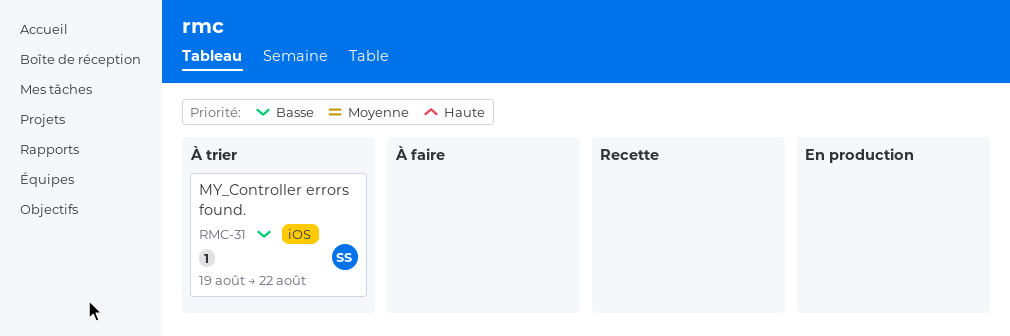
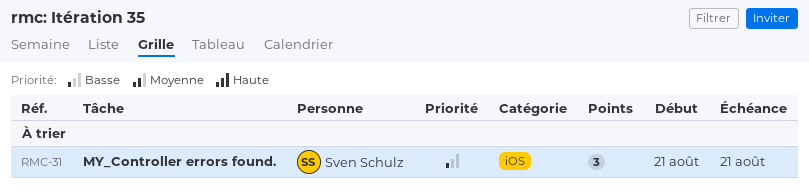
RMC-31, estimate: 1 -> 3
RMC-31, start: Aug 19 -> Aug 21
RMC-31, due: Aug 22 -> Aug 21

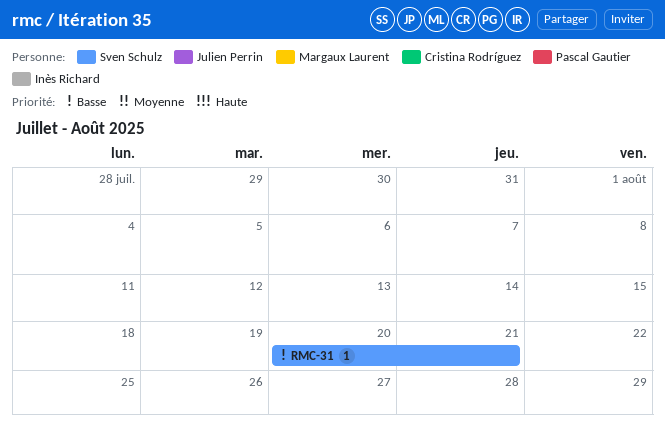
RMC-31, estimate: 3 -> 1
RMC-31, start: Aug 21 -> Aug 20

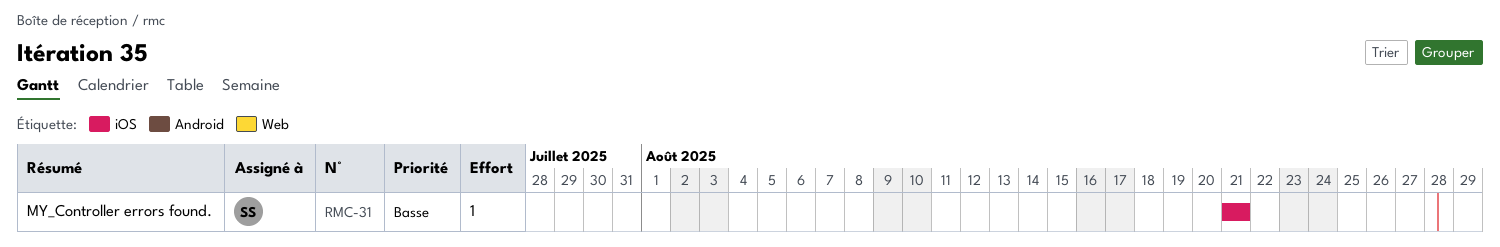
RMC-31, start: Aug 20 -> Aug 21

